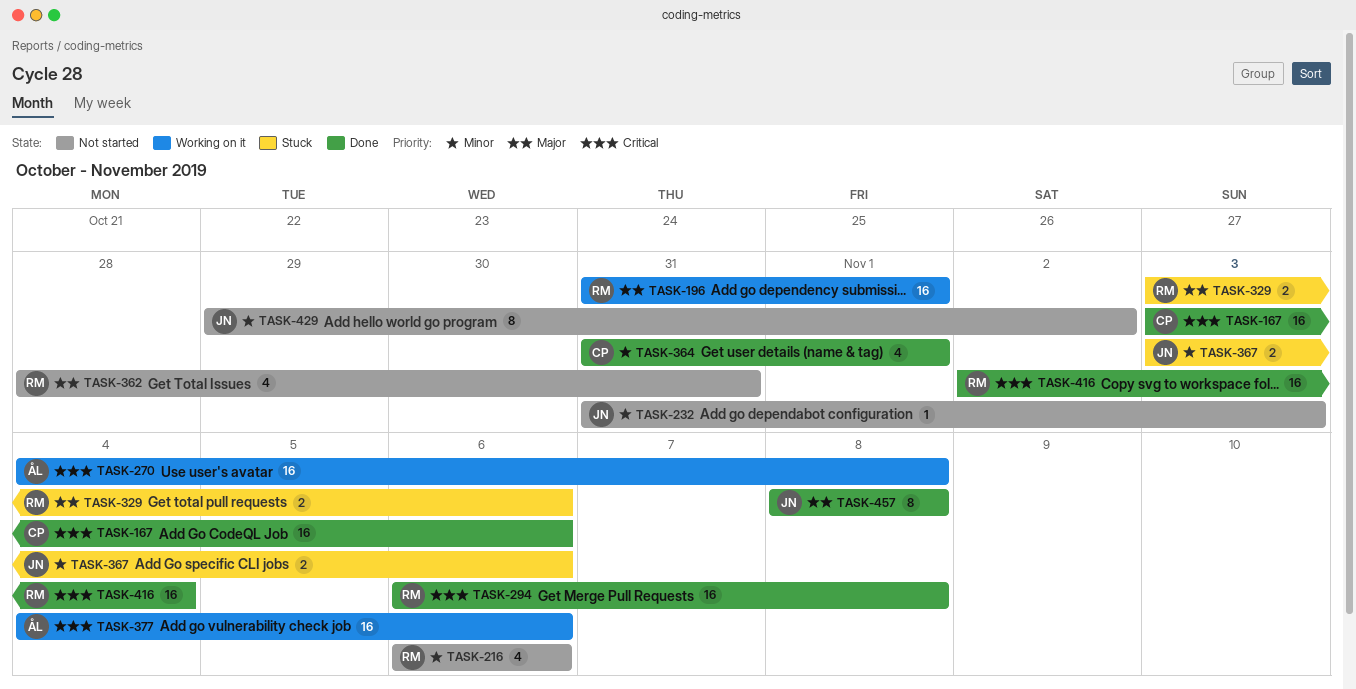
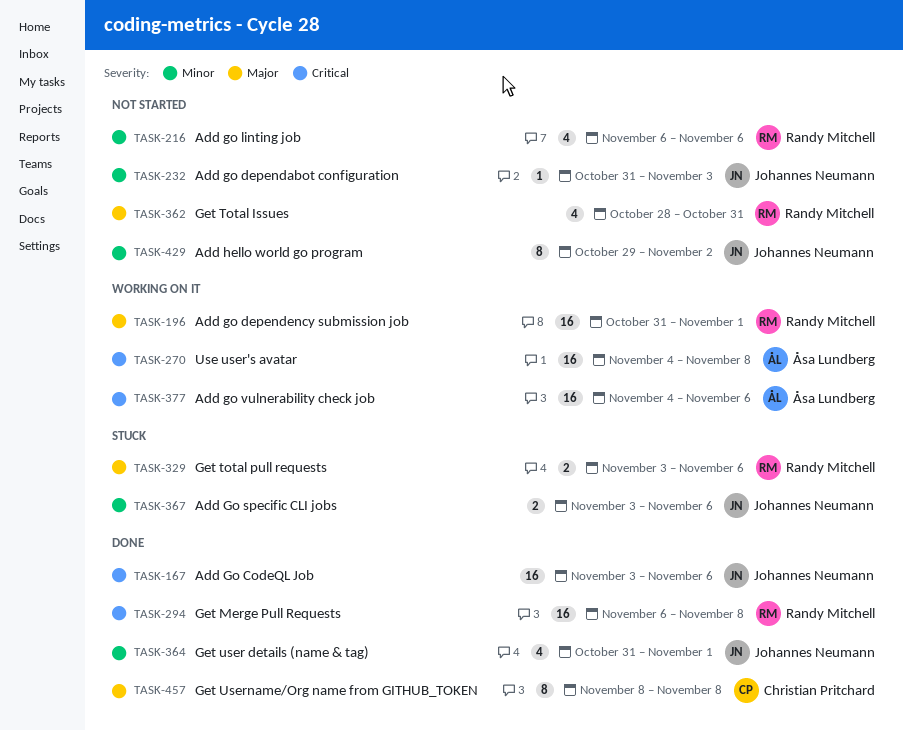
TASK-167, owner: Christian Pritchard -> Johannes Neumann
TASK-364, owner: Christian Pritchard -> Johannes Neumann
TASK-416: present -> none
TASK-457, owner: Johannes Neumann -> Christian Pritchard

